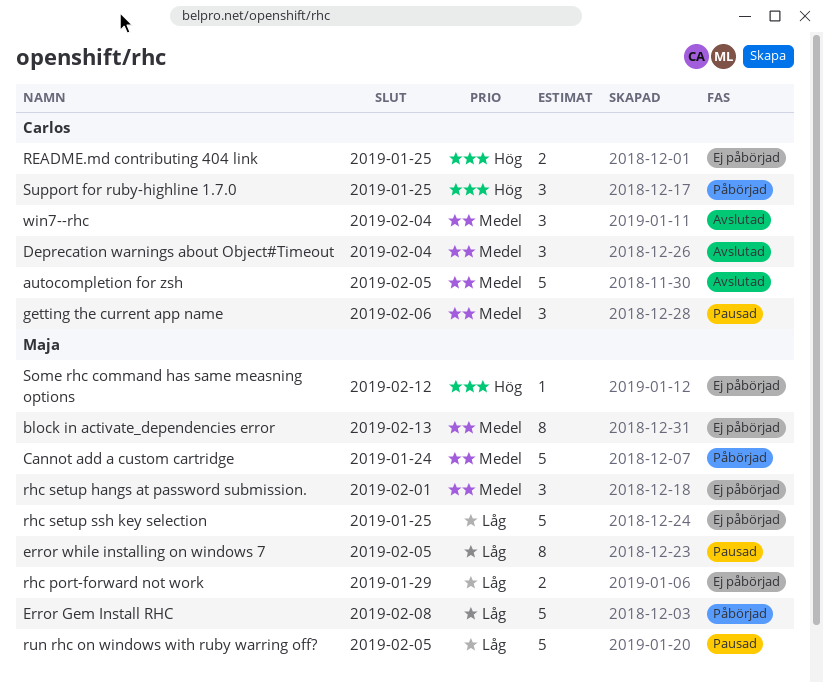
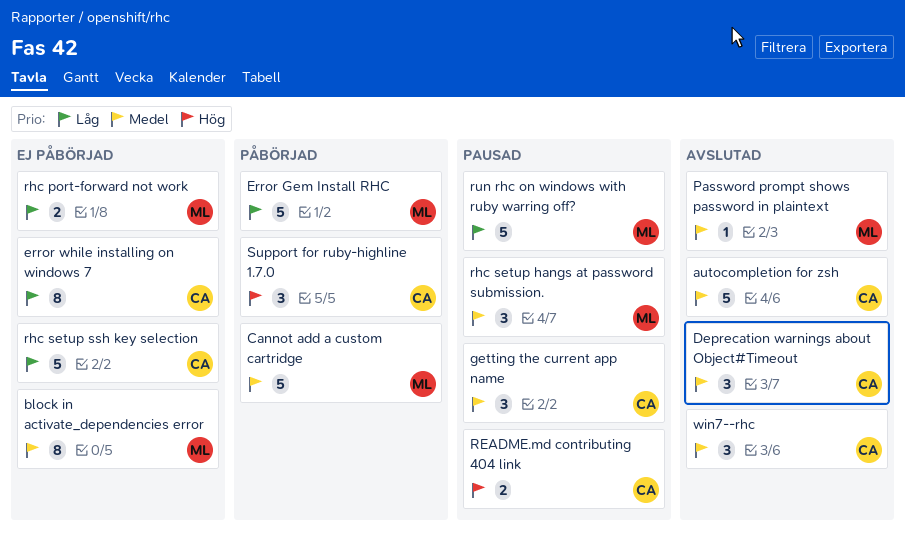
error while installing on windows 7, status: Pausad -> Ej påbörjad
error while installing on windows 7, owner: Maja -> Carlos
Password prompt shows password in plaintext: none -> present
README.md contributing 404 link, status: Ej påbörjad -> Pausad
rhc setup hangs at password submission., status: Ej påbörjad -> Pausad
rhc setup ssh key selection, owner: Maja -> Carlos
Some rhc command has same measning options: present -> none

